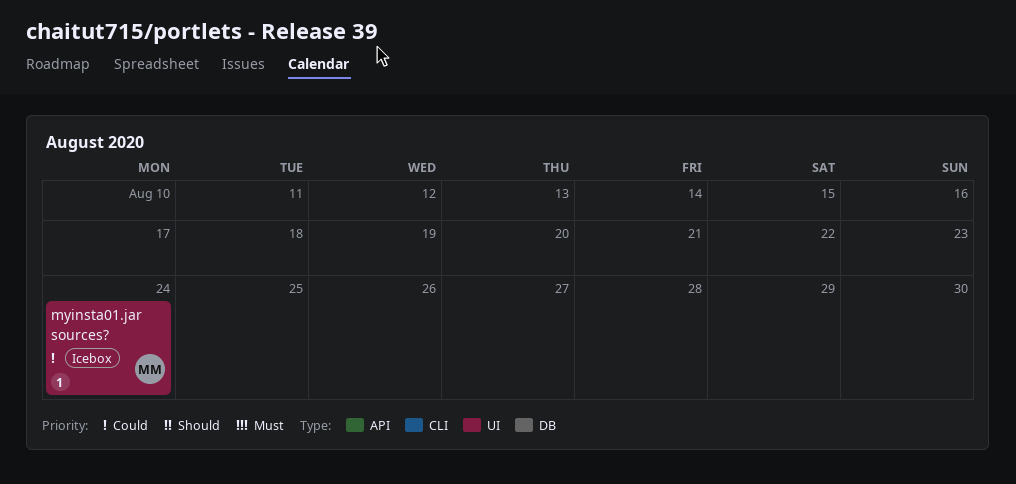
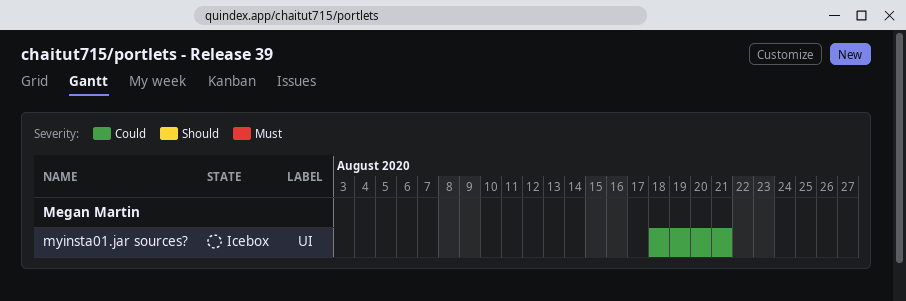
myinsta01.jar sources?, due: Aug 24 -> Aug 21

